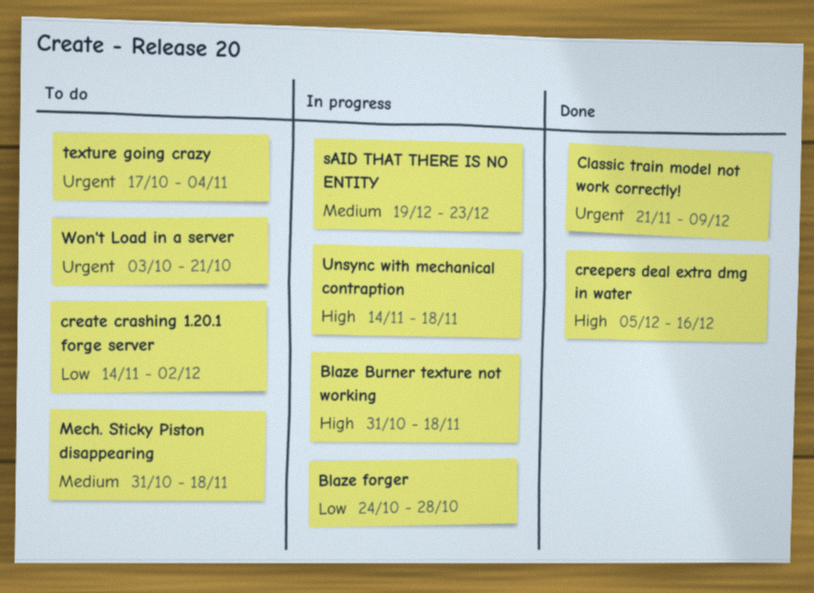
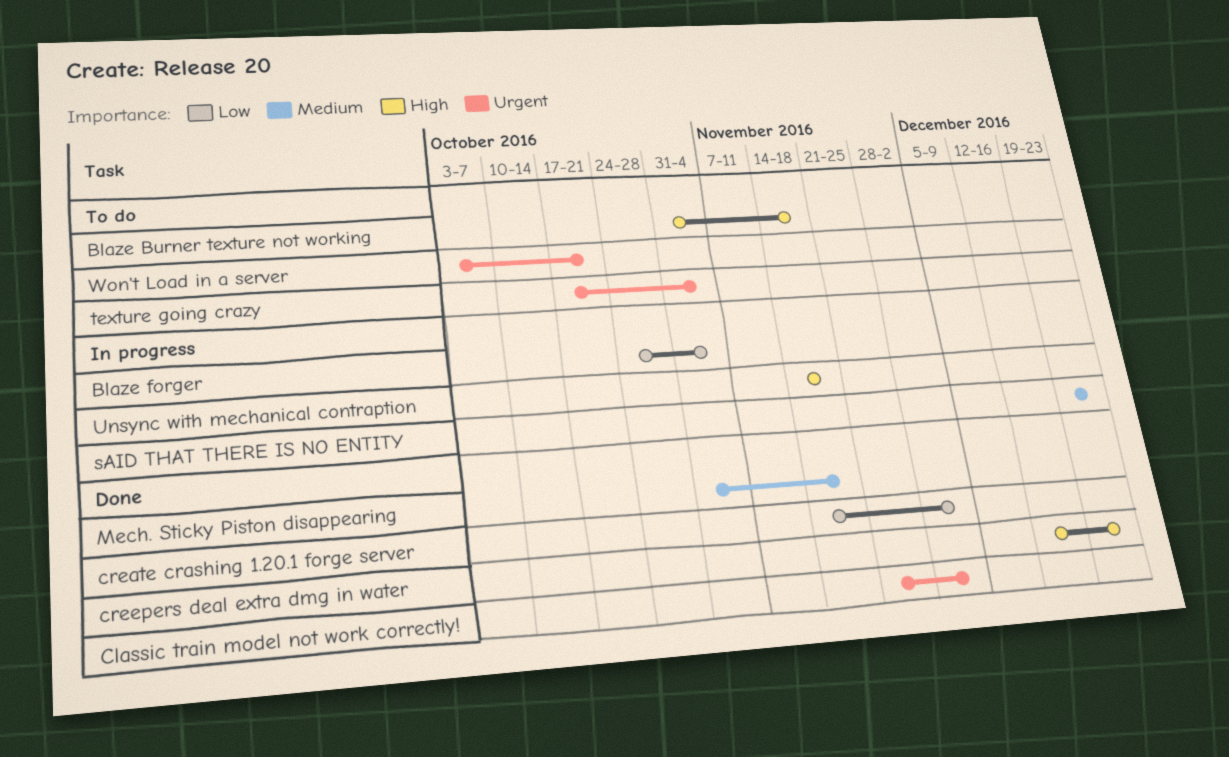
Blaze Burner texture not working, status: In progress -> To do
Blaze forger, due: Oct 28 -> Nov 4
Classic train model not work correctly!, due: Dec 9 -> Dec 2
create crashing 1.20.1 forge server, status: To do -> Done
creepers deal extra dmg in water, start: Dec 5 -> Dec 12
creepers deal extra dmg in water, due: Dec 16 -> Dec 23
Mech. Sticky Piston disappearing, status: To do -> Done

